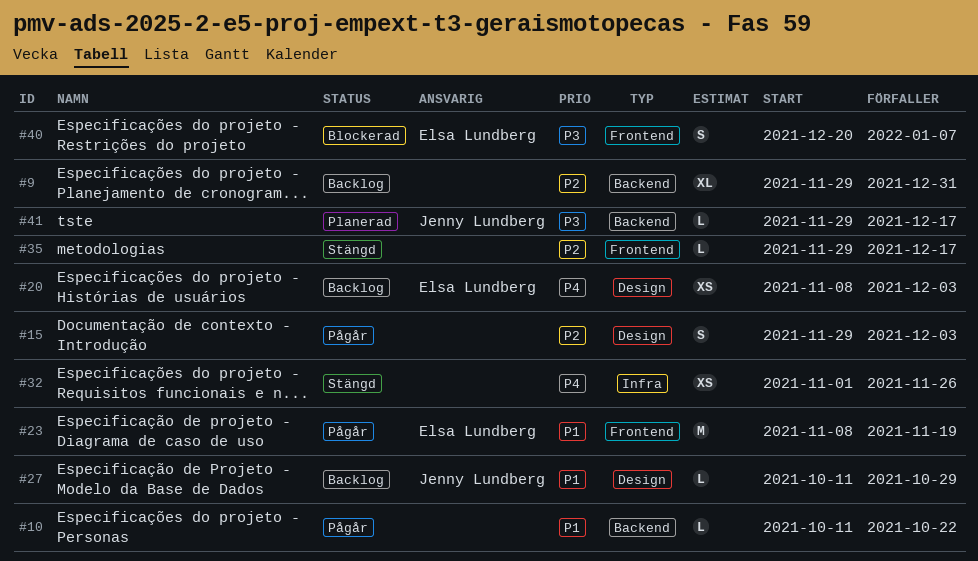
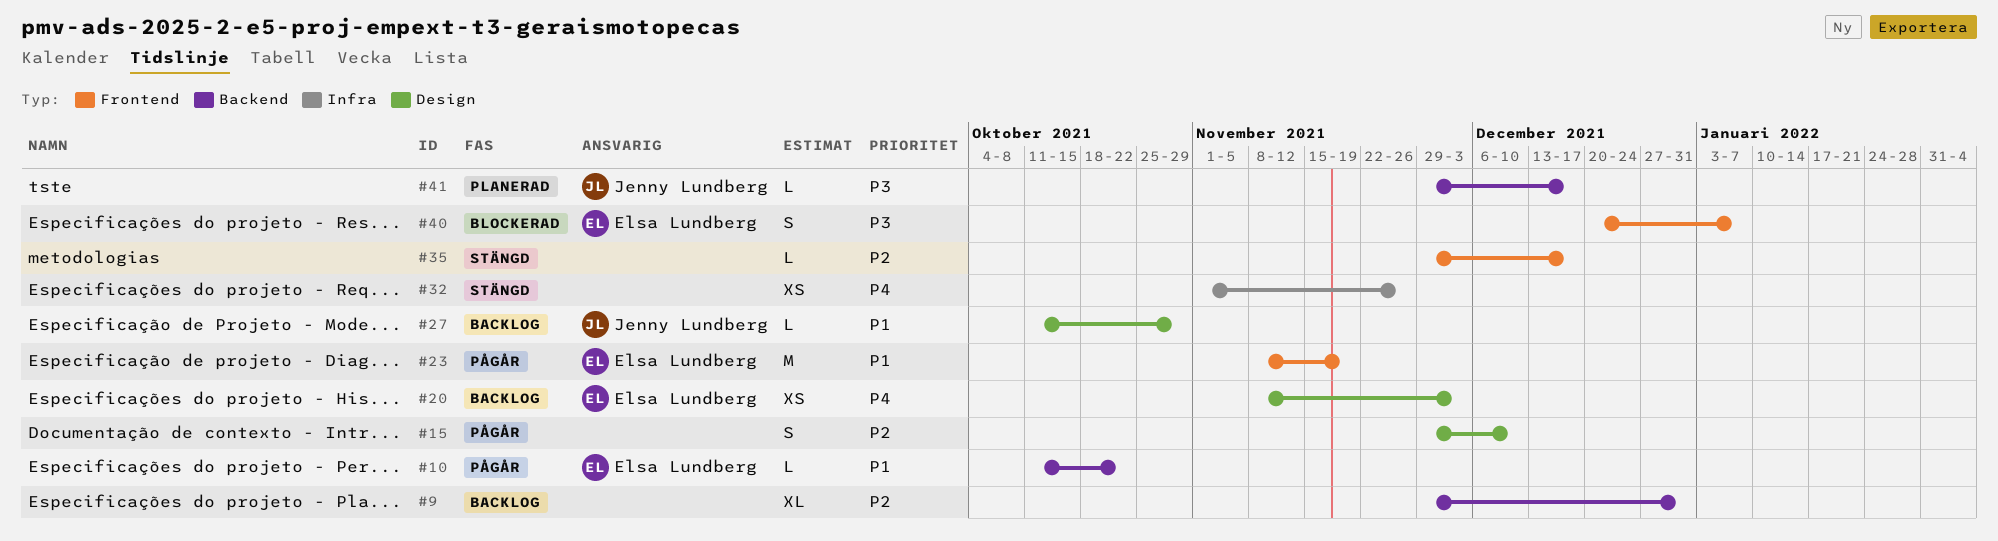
#10, owner: none -> Elsa Lundberg
#15, due: Dec 3 -> Dec 10

